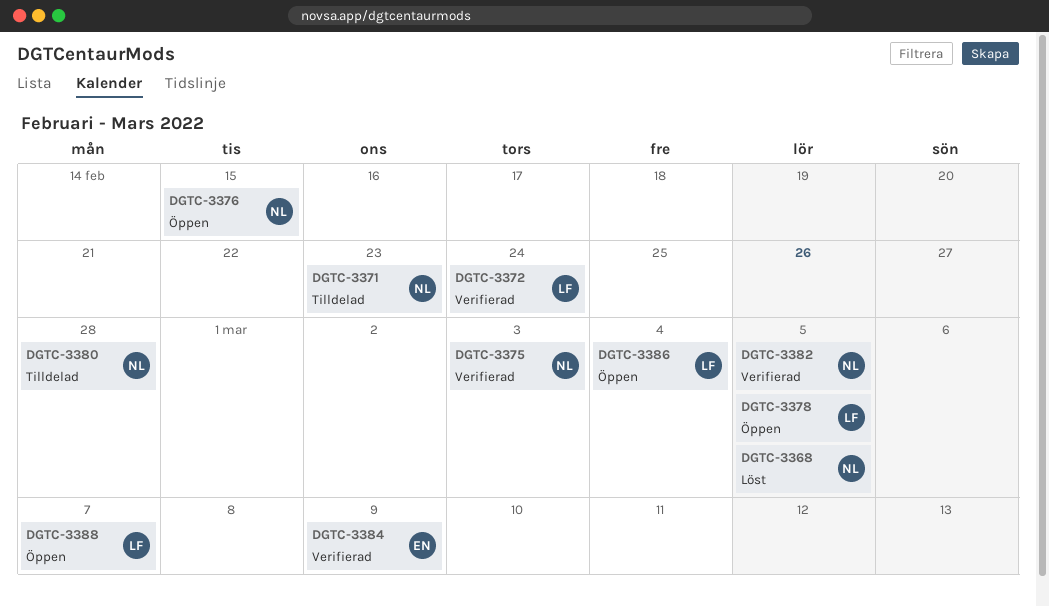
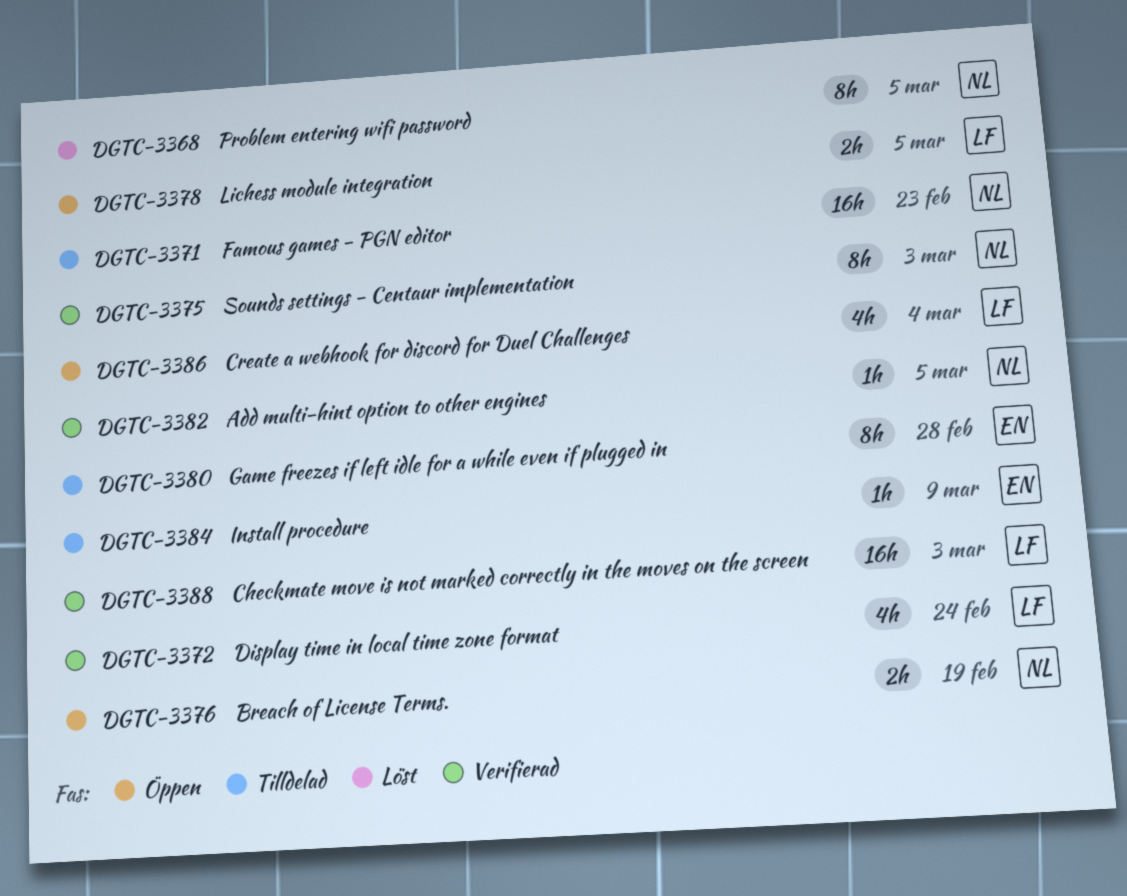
DGTC-3376, due: Feb 15 -> Feb 19
DGTC-3380, owner: NL -> EN
DGTC-3384, status: Verifierad -> Tilldelad
DGTC-3388, status: Öppen -> Verifierad
DGTC-3388, due: Mar 7 -> Mar 3

